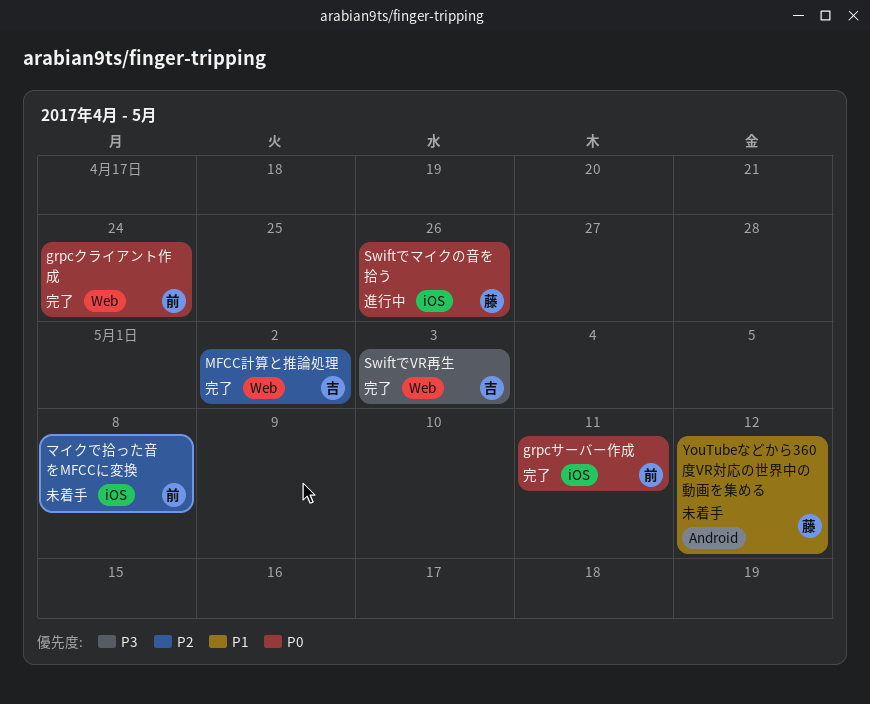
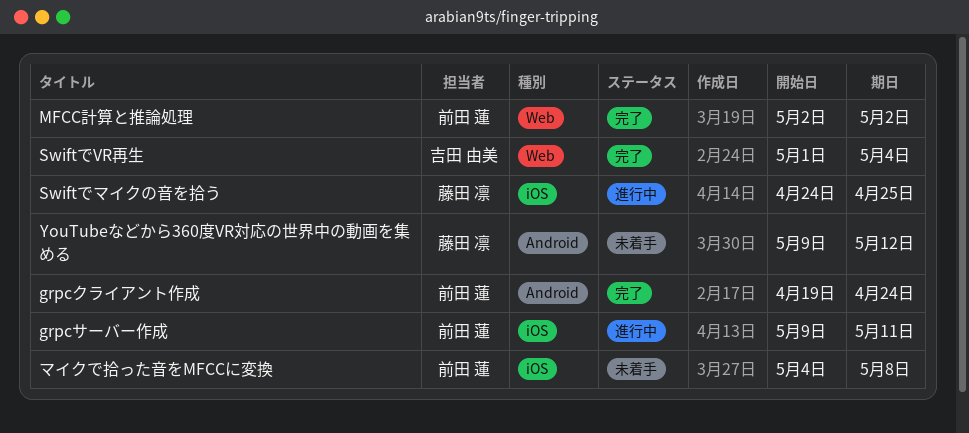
grpcクライアント作成, label: Web -> Android
grpcサーバー作成, status: 完了 -> 進行中
MFCC計算と推論処理, owner: 吉田 由美 -> 前田 蓮
SwiftでVR再生, due: May 3 -> May 4
Swiftでマイクの音を拾う, due: Apr 26 -> Apr 25

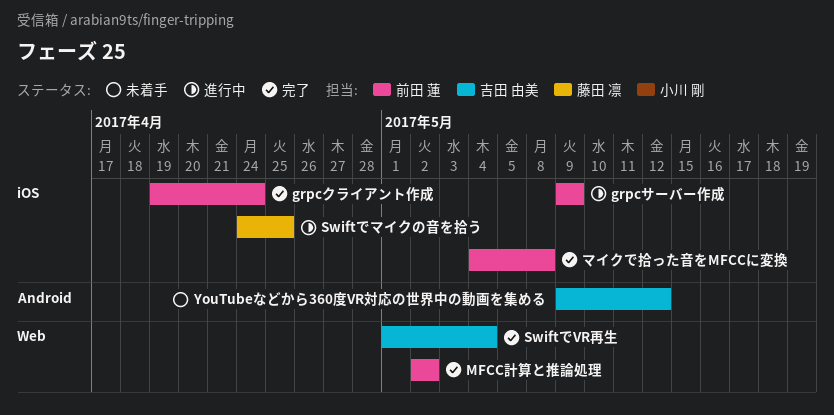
grpcクライアント作成, label: Android -> iOS
grpcサーバー作成, due: May 11 -> May 9
YouTubeなどから360度VR対応の世界中の動画を集める, owner: 藤田 凛 -> 吉田 由美
マイクで拾った音をMFCCに変換, status: 未着手 -> 完了

